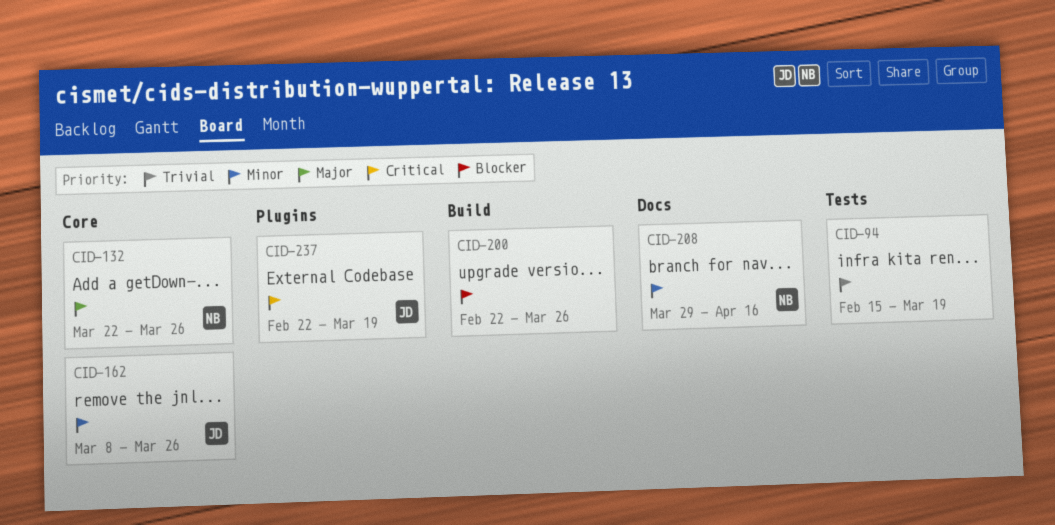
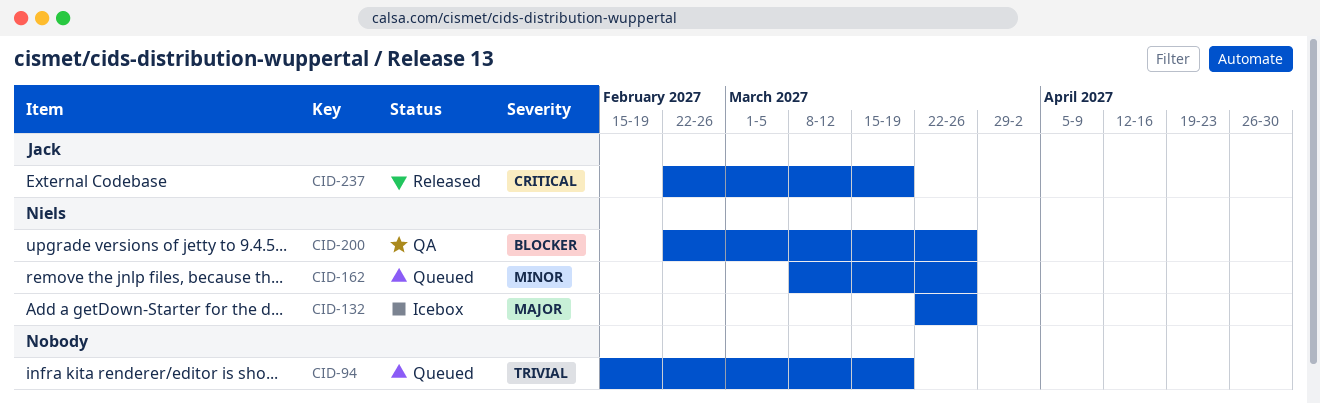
CID-162, owner: Jack -> Niels
CID-200, owner: none -> Niels
CID-208: present -> none

